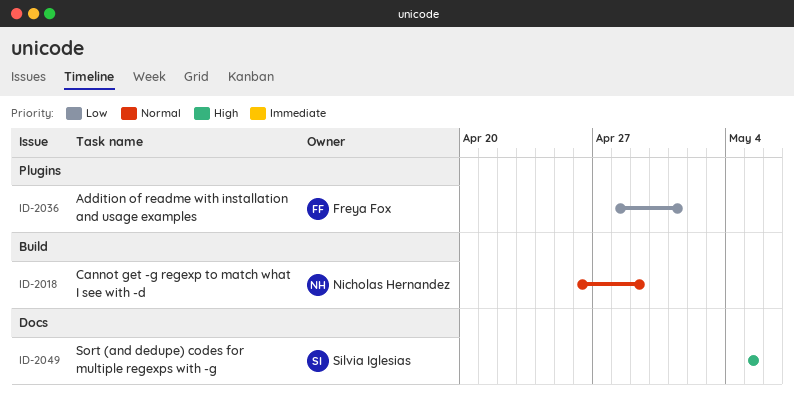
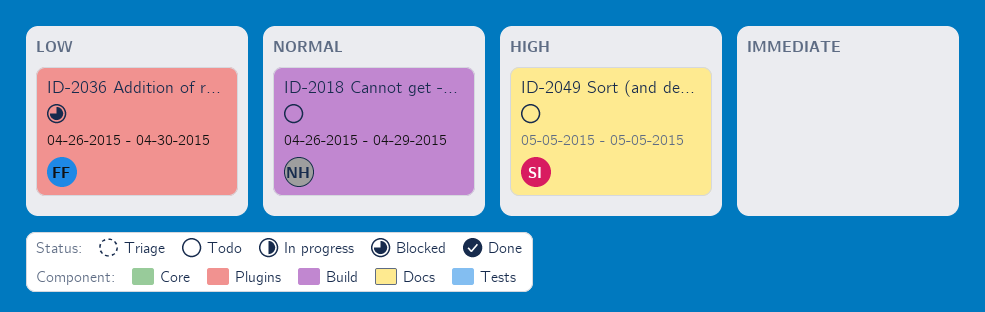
ID-2036, start: Apr 28 -> Apr 26
ID-2036, due: May 1 -> Apr 30

